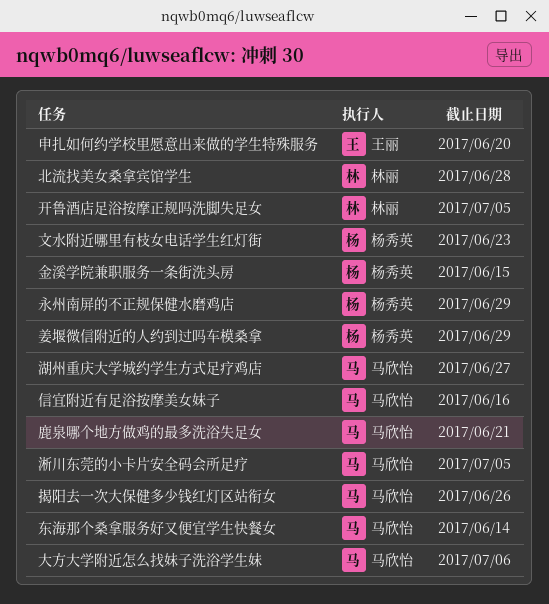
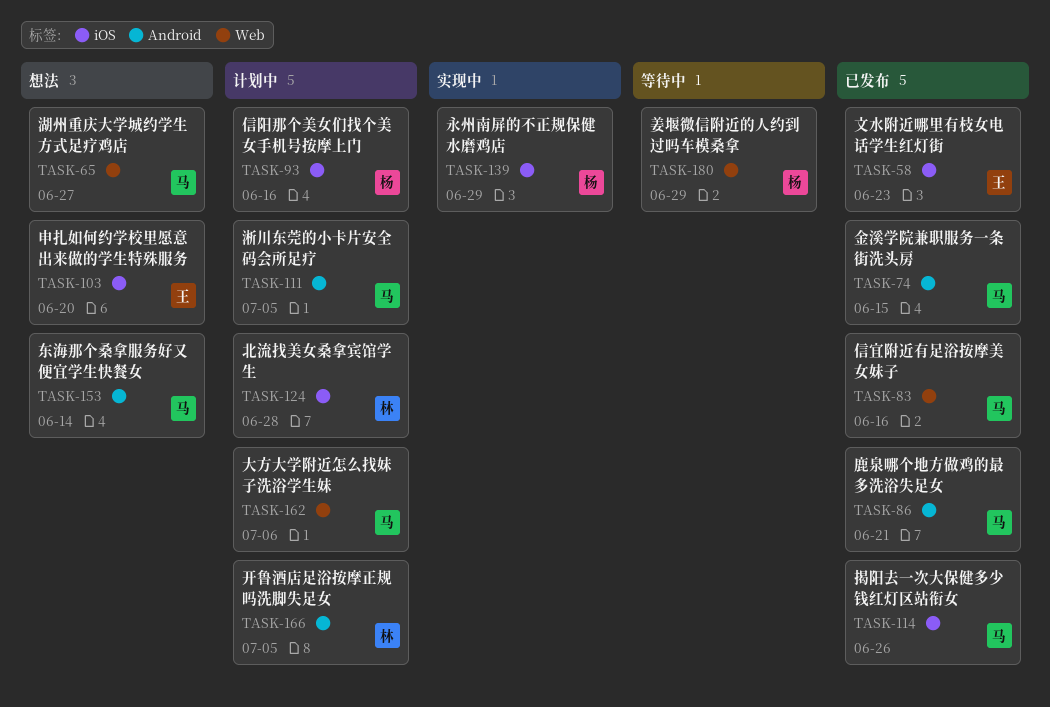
信阳那个美女们找个美女手机号按摩上门: none -> present
文水附近哪里有枝女电话学生红灯街, owner: 杨秀英 -> 王丽
金溪学院兼职服务一条街洗头房, owner: 杨秀英 -> 马欣怡

